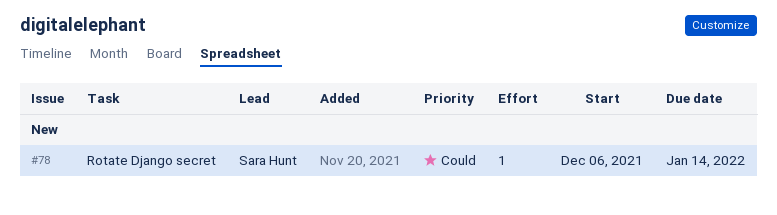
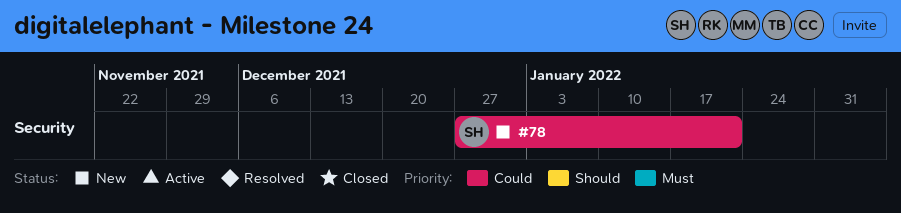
#78, start: Dec 6 -> Dec 27
#78, due: Jan 14 -> Jan 21

